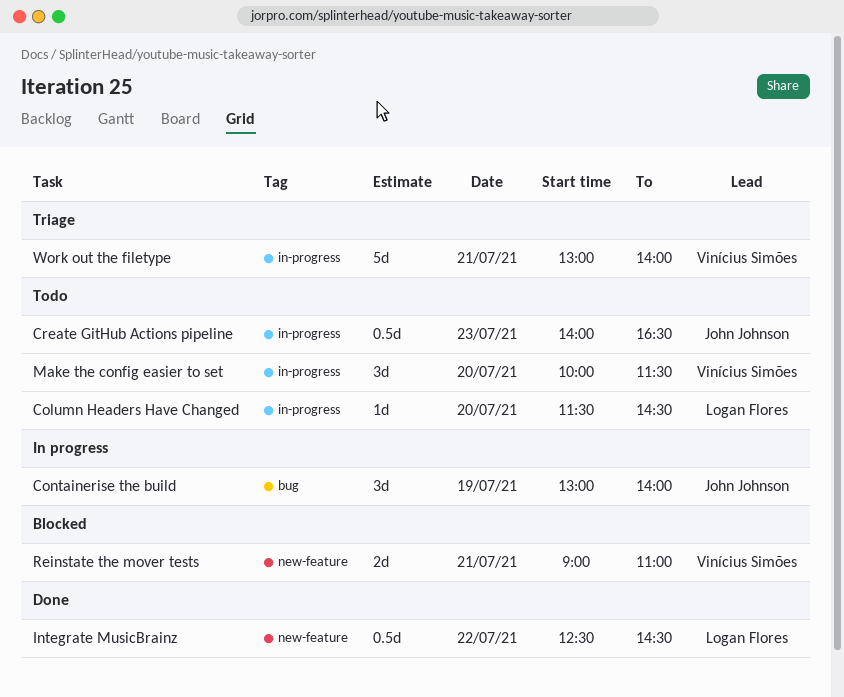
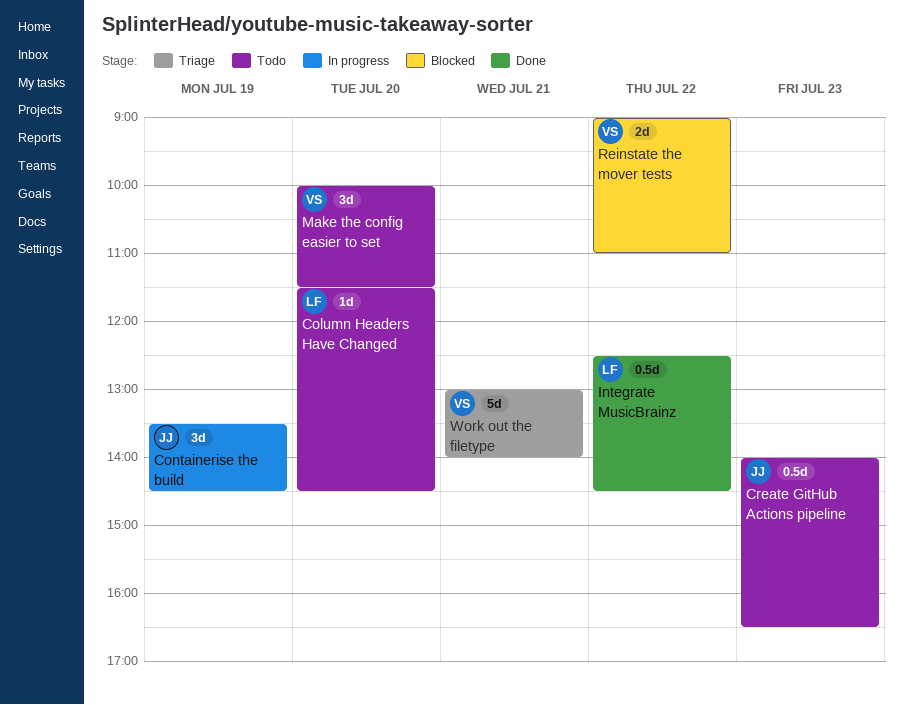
Containerise the build, begins: 13:00 -> 13:30
Containerise the build, ends: 14:00 -> 14:30
Reinstate the mover tests, day: Jul 21 -> Jul 22

